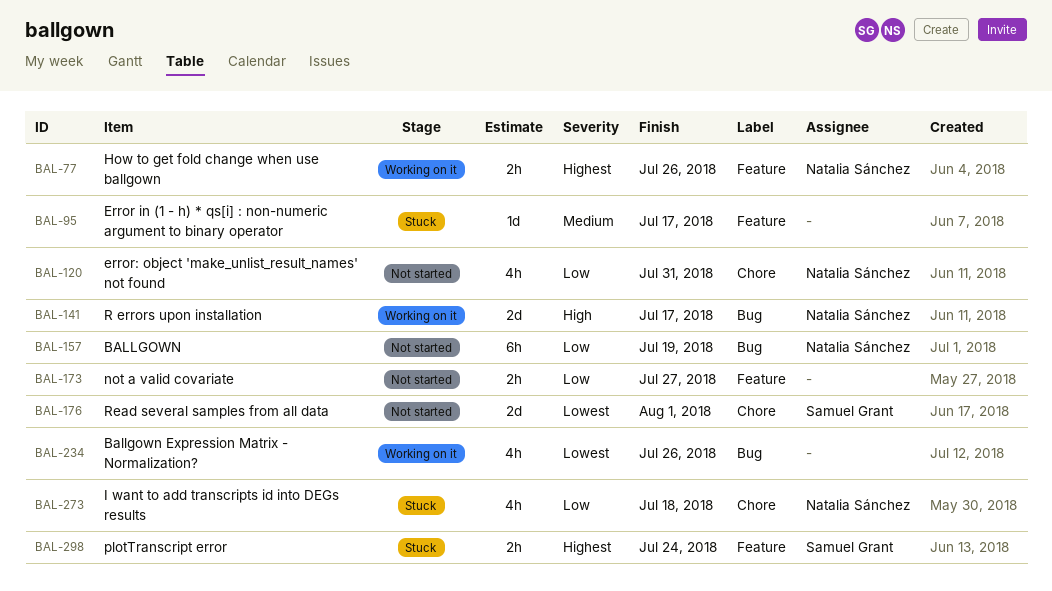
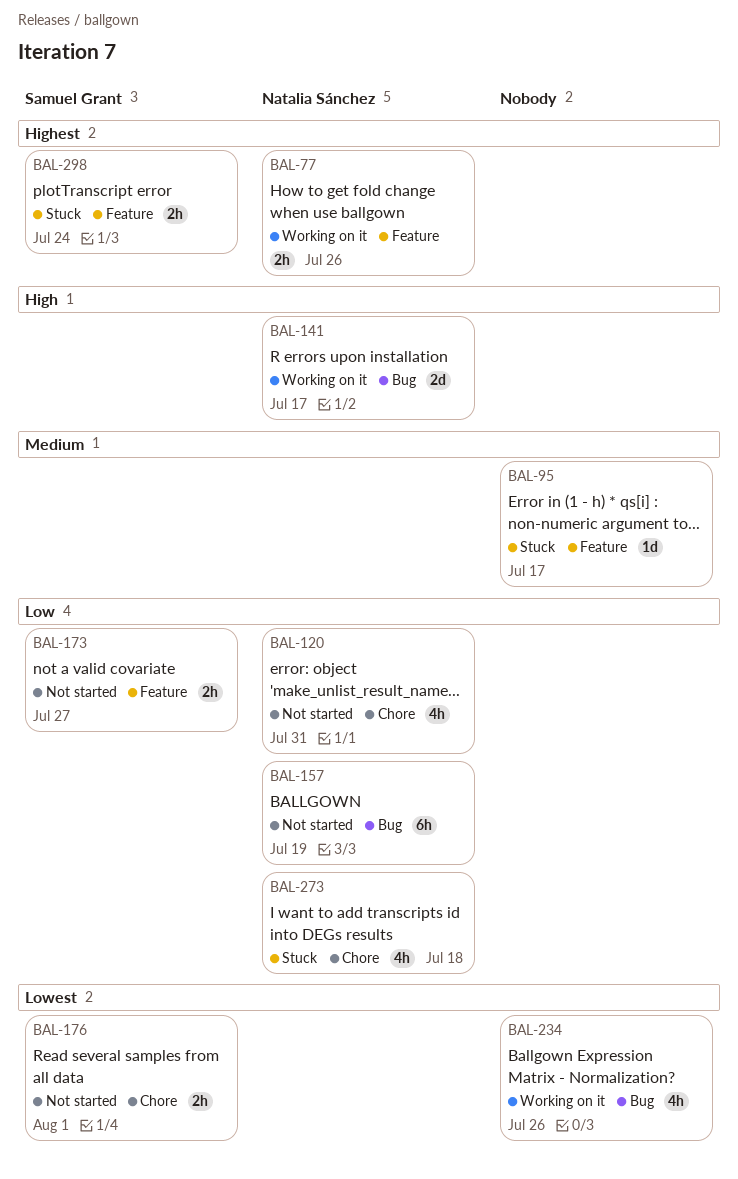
BAL-173, owner: none -> Samuel Grant
BAL-176, estimate: 2d -> 2h

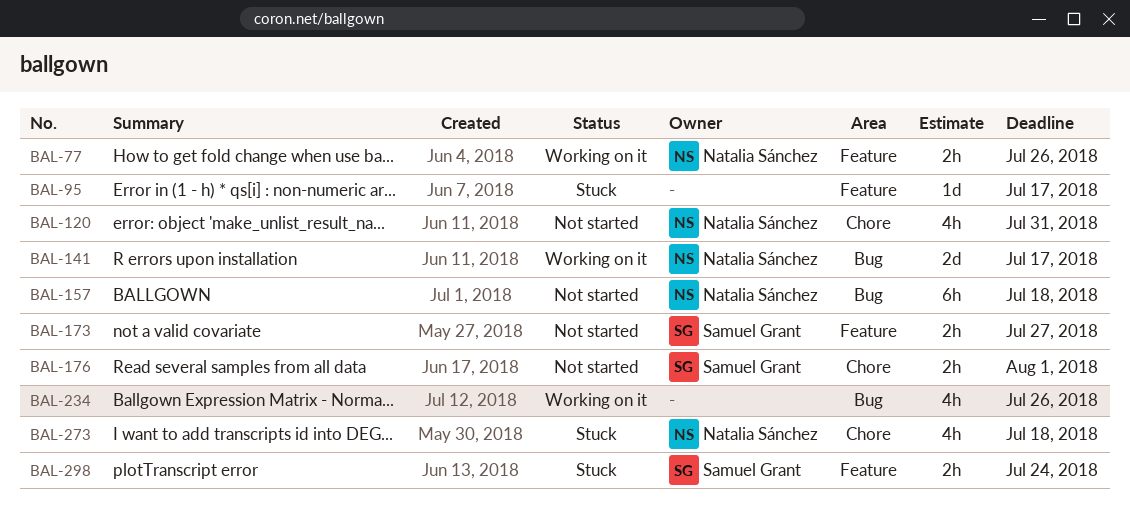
BAL-157, due: Jul 19 -> Jul 18

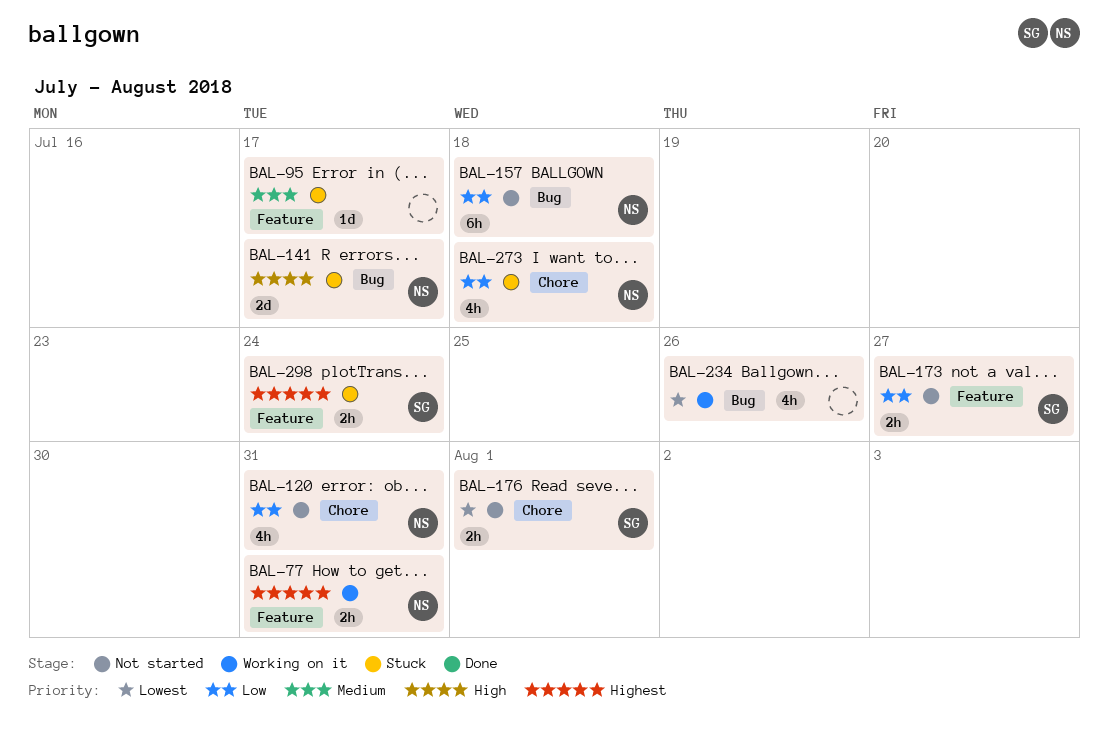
BAL-77, due: Jul 26 -> Jul 31
BAL-141, status: Working on it -> Stuck

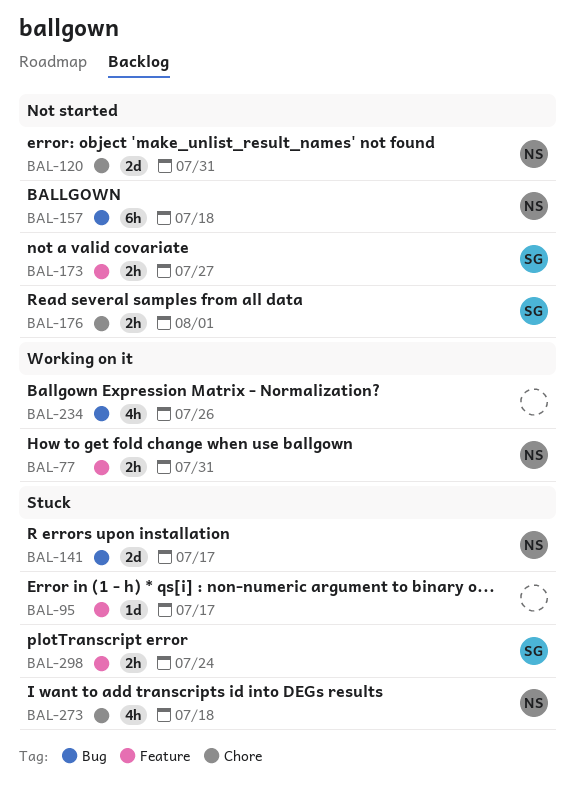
BAL-120, estimate: 4h -> 2d

